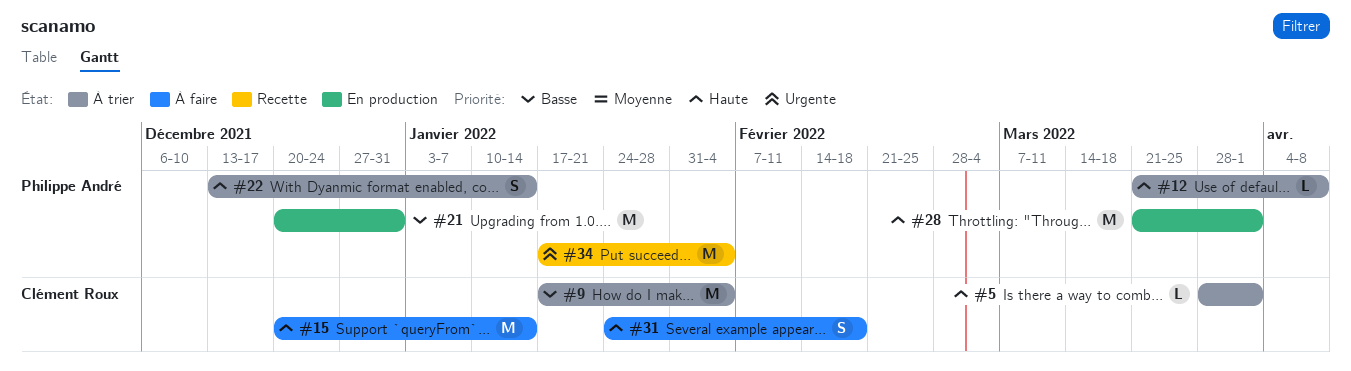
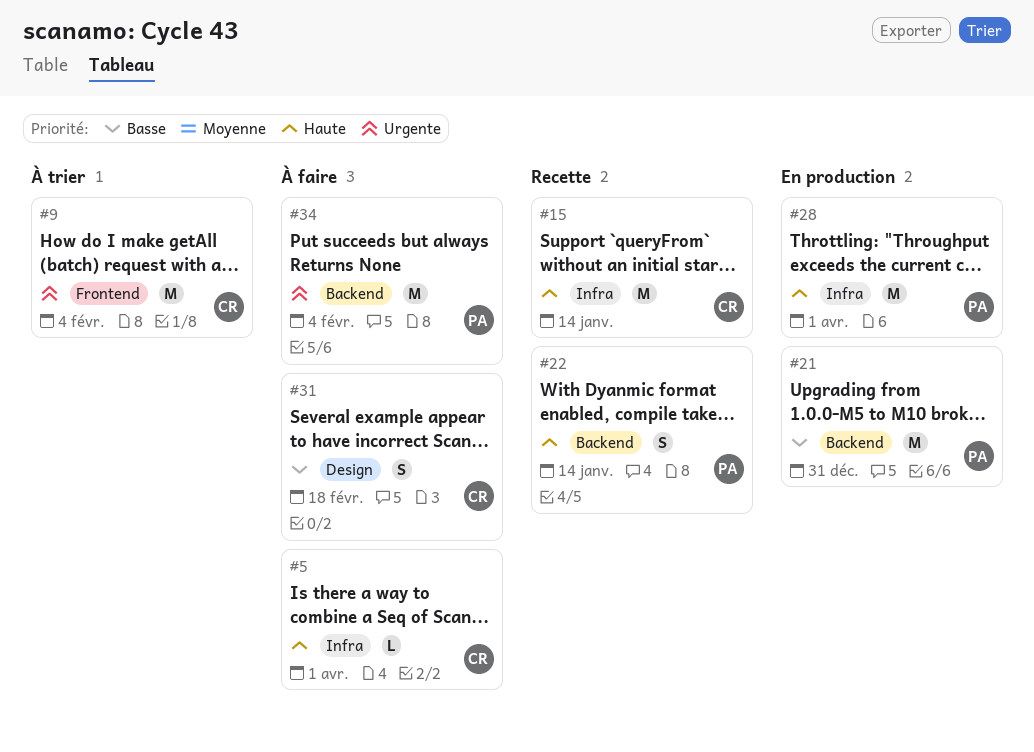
#5, status: À trier -> À faire
#9, priority: Basse -> Urgente
#12: present -> none
#15, status: À faire -> Recette
#22, status: À trier -> Recette
#31, priority: Haute -> Basse
#34, status: Recette -> À faire

